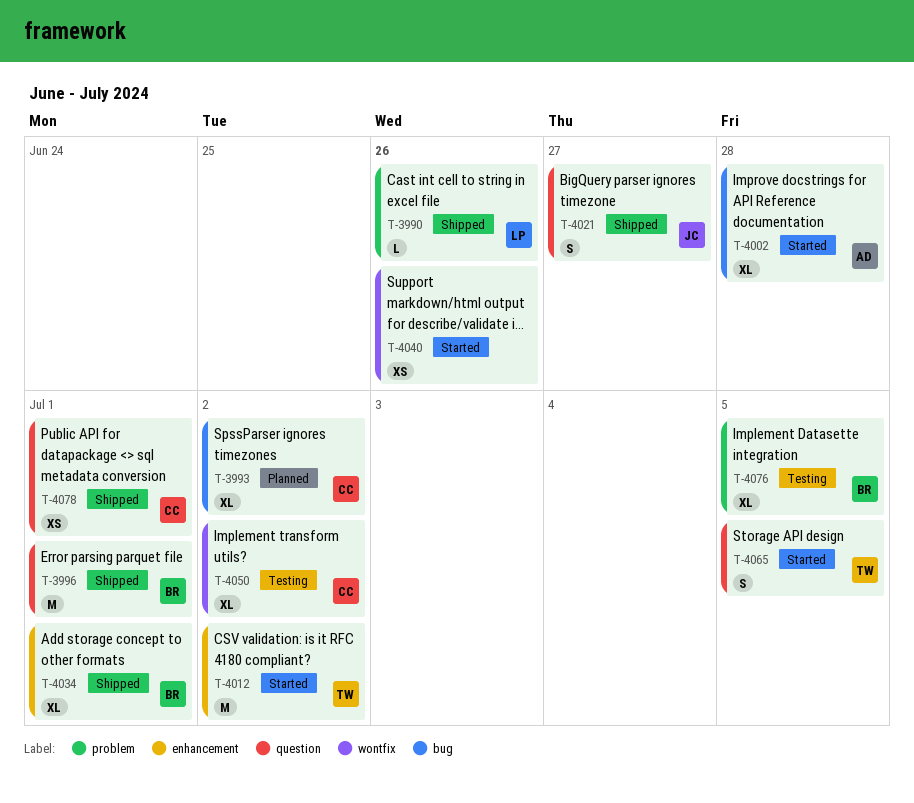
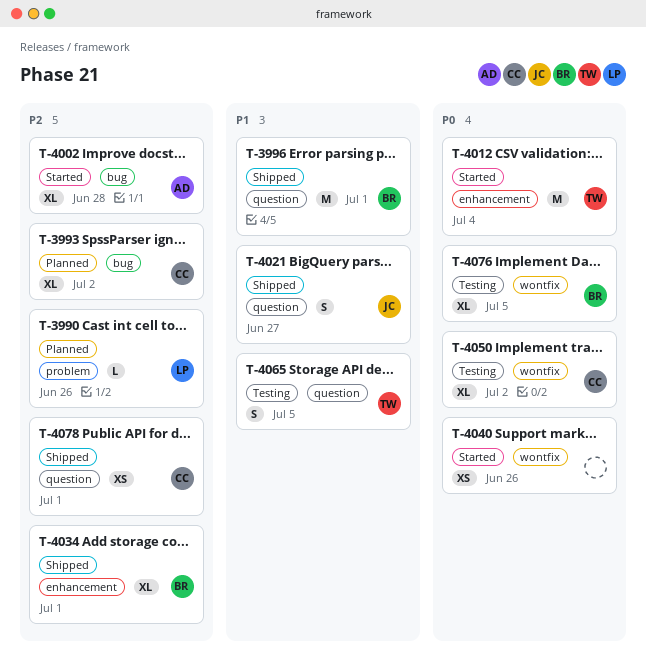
T-3990, status: Shipped -> Planned
T-4012, due: Jul 2 -> Jul 4
T-4065, status: Started -> Testing
T-4076, label: problem -> wontfix

